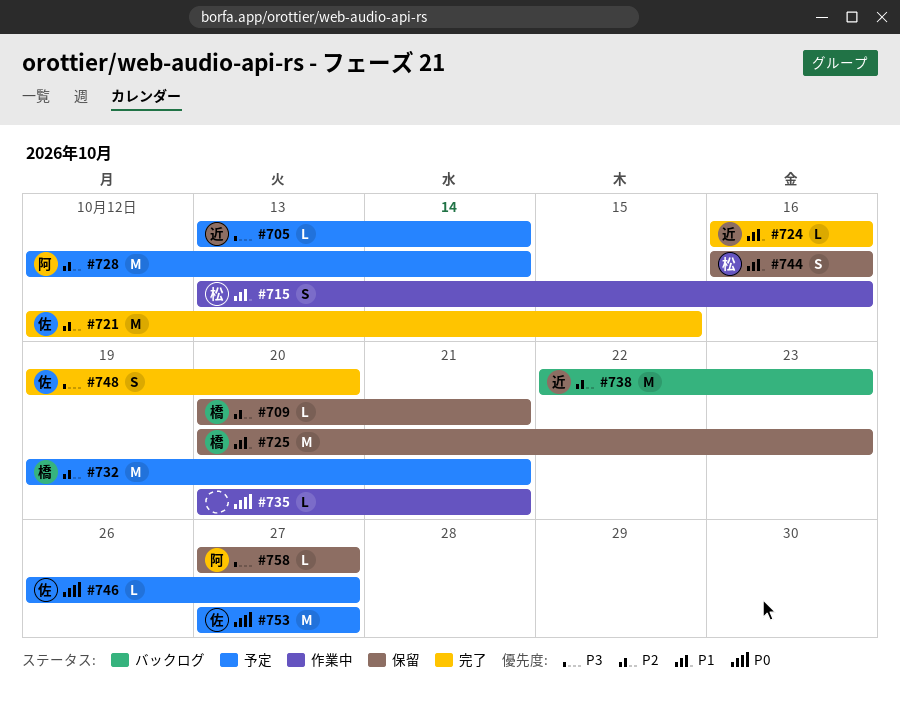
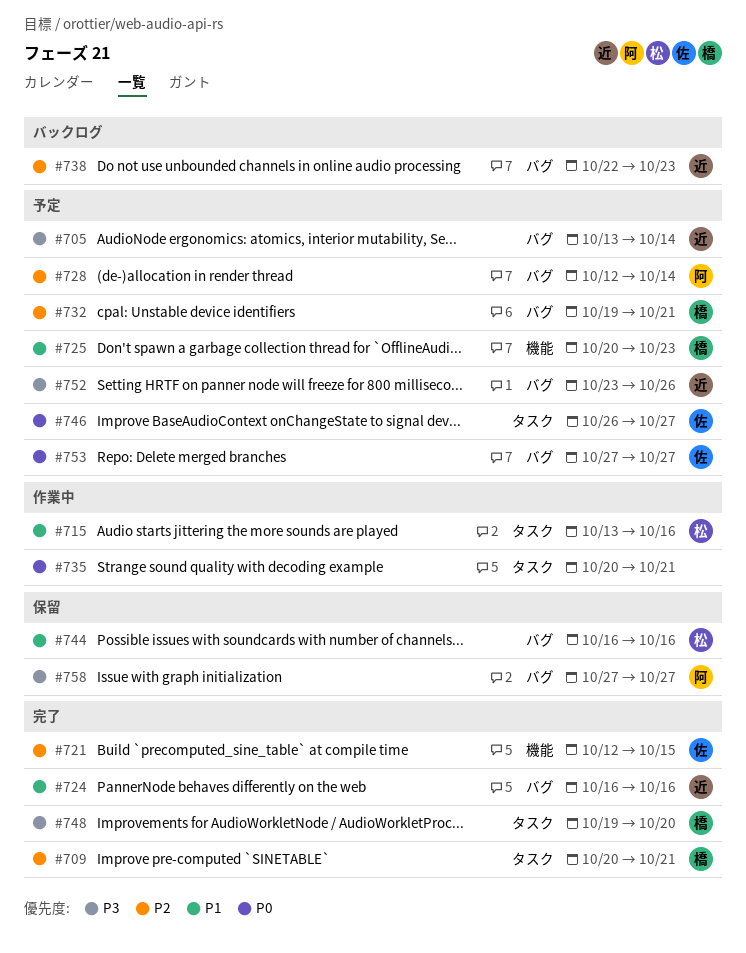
#709, status: 保留 -> 完了
#725, status: 保留 -> 予定
#748, owner: 佐 -> 橋
#752: none -> present

